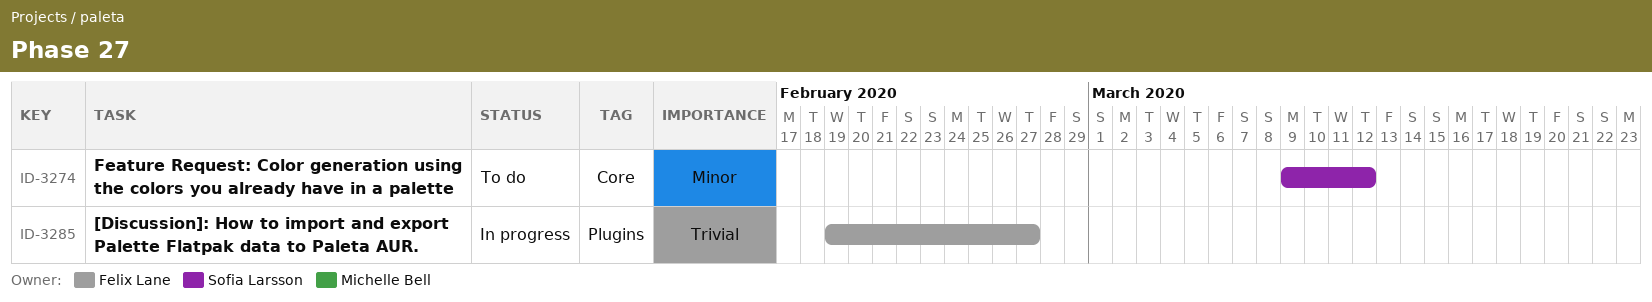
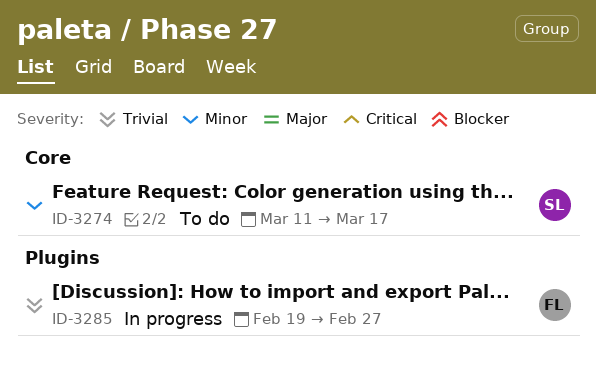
ID-3274, start: Mar 9 -> Mar 11
ID-3274, due: Mar 12 -> Mar 17

